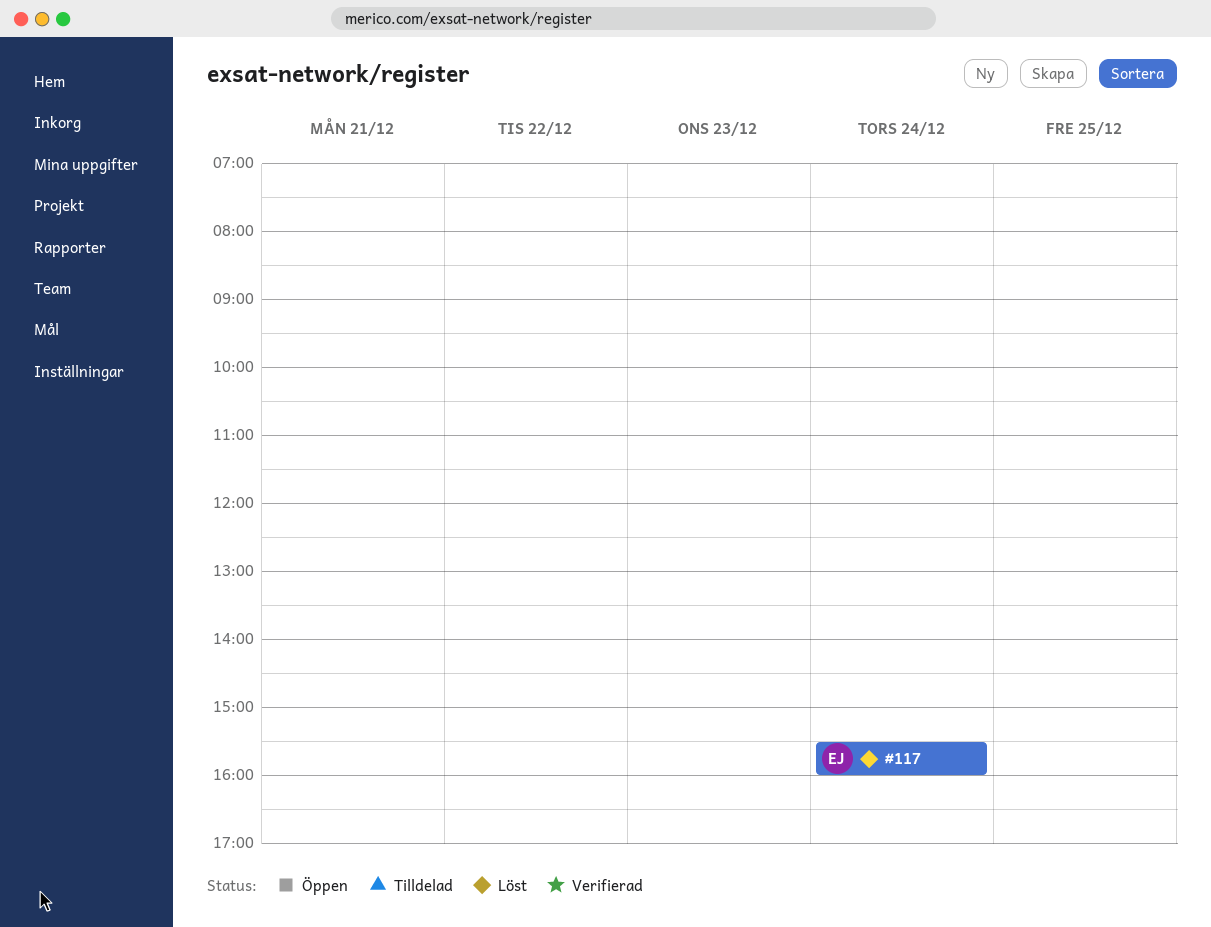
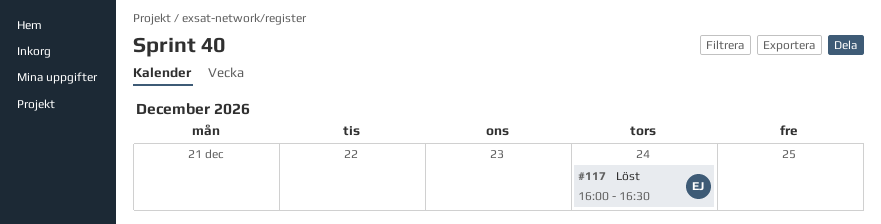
#117, begins: 15:30 -> 16:00
#117, ends: 16:00 -> 16:30

